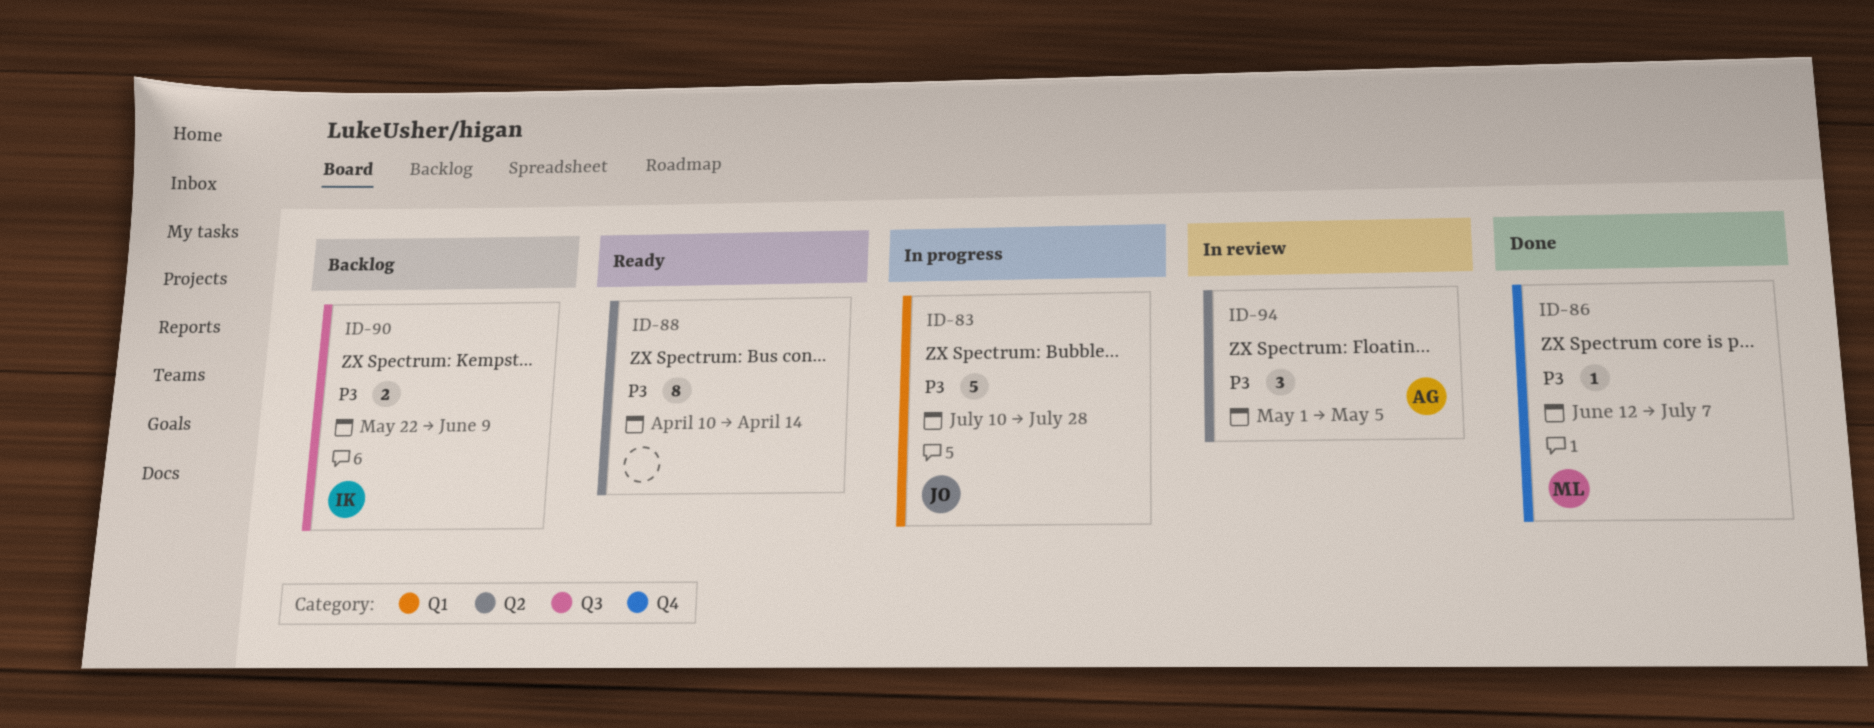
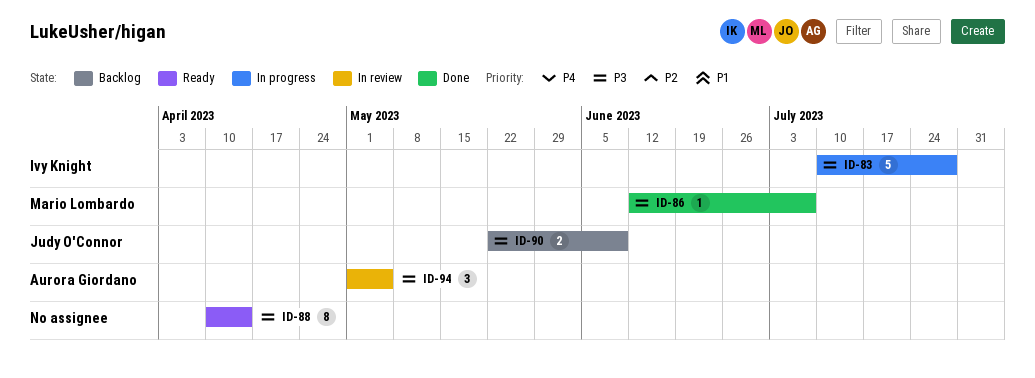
ID-83, owner: Judy O'Connor -> Ivy Knight
ID-90, owner: Ivy Knight -> Judy O'Connor

